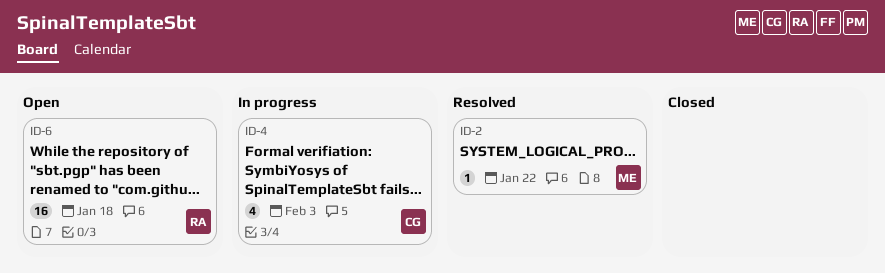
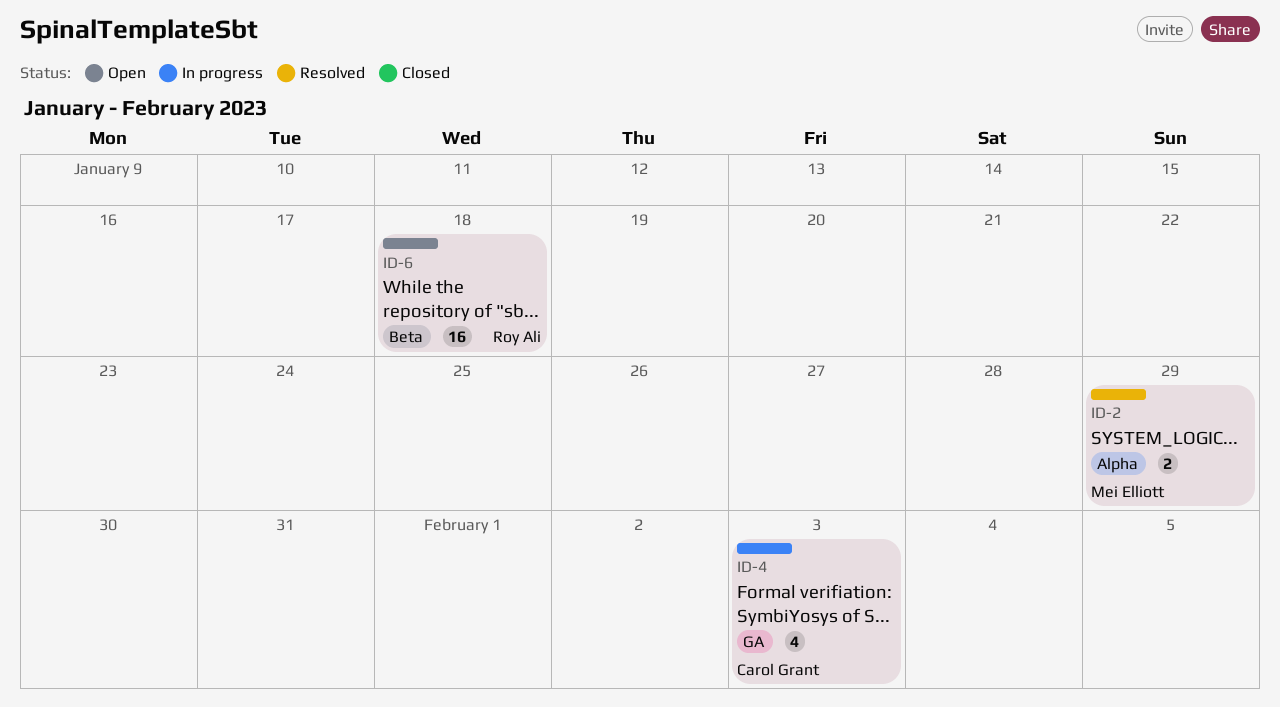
ID-2, estimate: 1 -> 2
ID-2, due: Jan 22 -> Jan 29

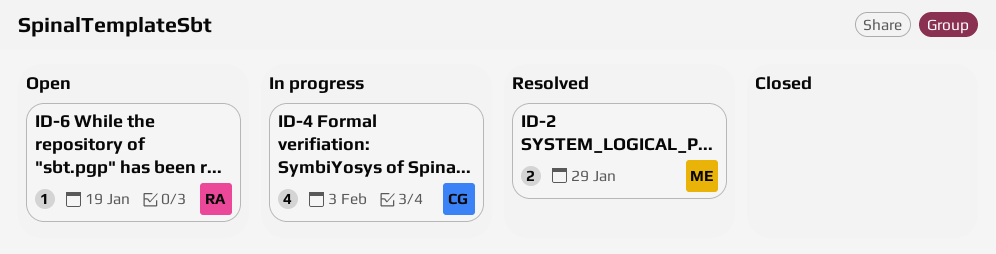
ID-6, estimate: 16 -> 1
ID-6, due: Jan 18 -> Jan 19

